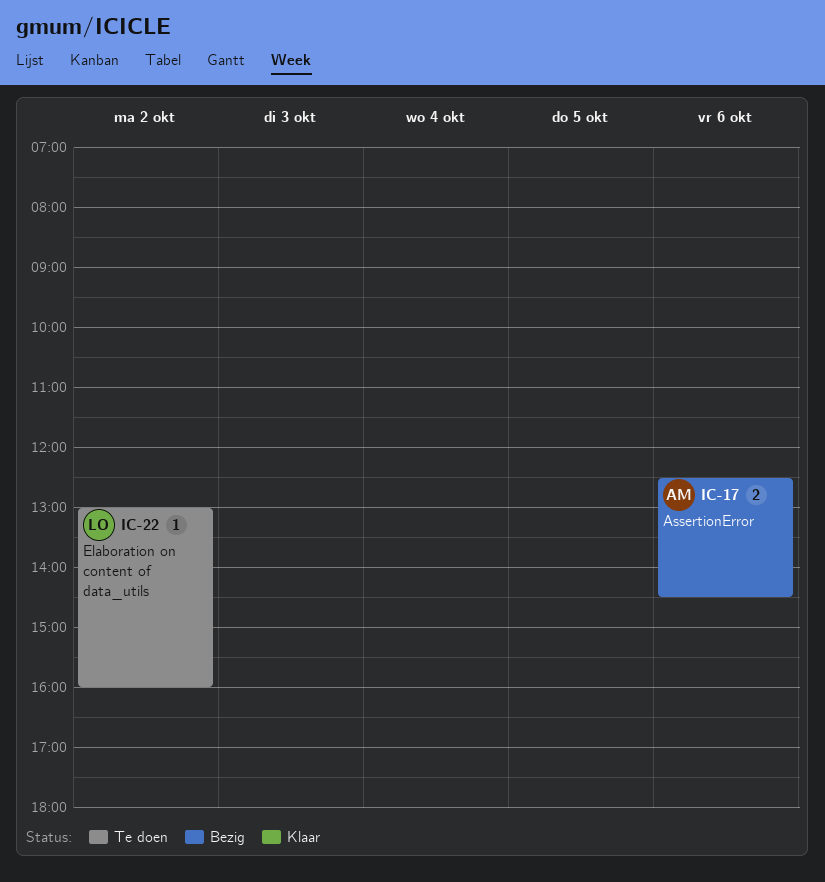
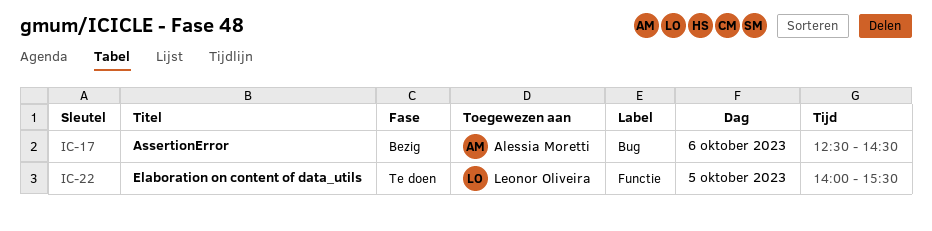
IC-22, day: Oct 2 -> Oct 5
IC-22, begins: 13:00 -> 14:00
IC-22, ends: 16:00 -> 15:30

